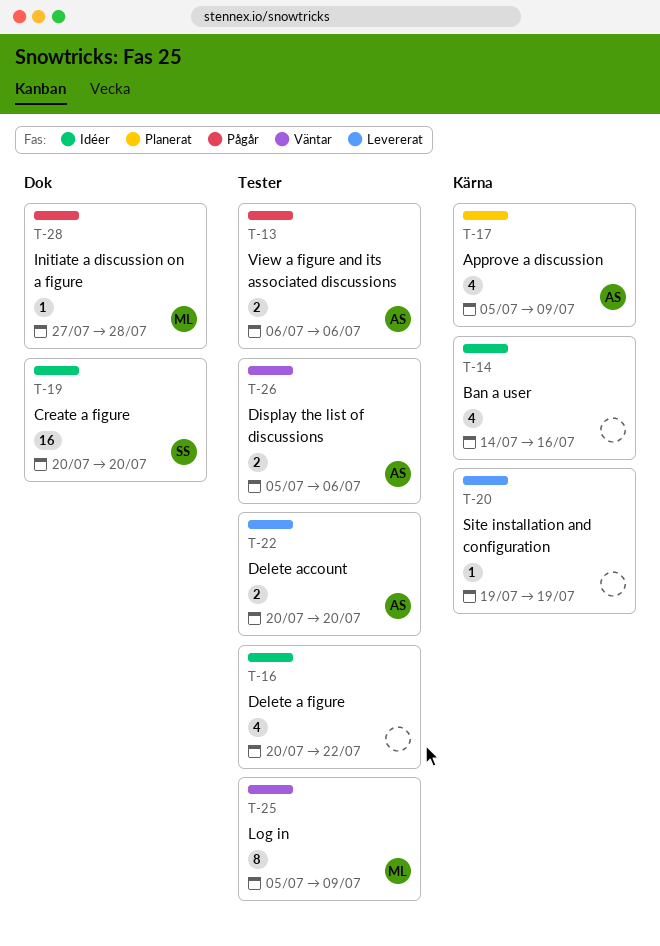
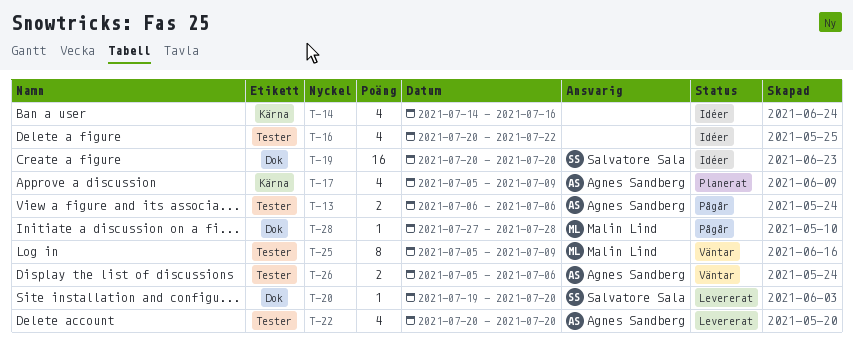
T-20, owner: none -> Salvatore Sala
T-20, label: Kärna -> Dok
T-20, due: Jul 19 -> Jul 20
T-22, estimate: 2 -> 4

